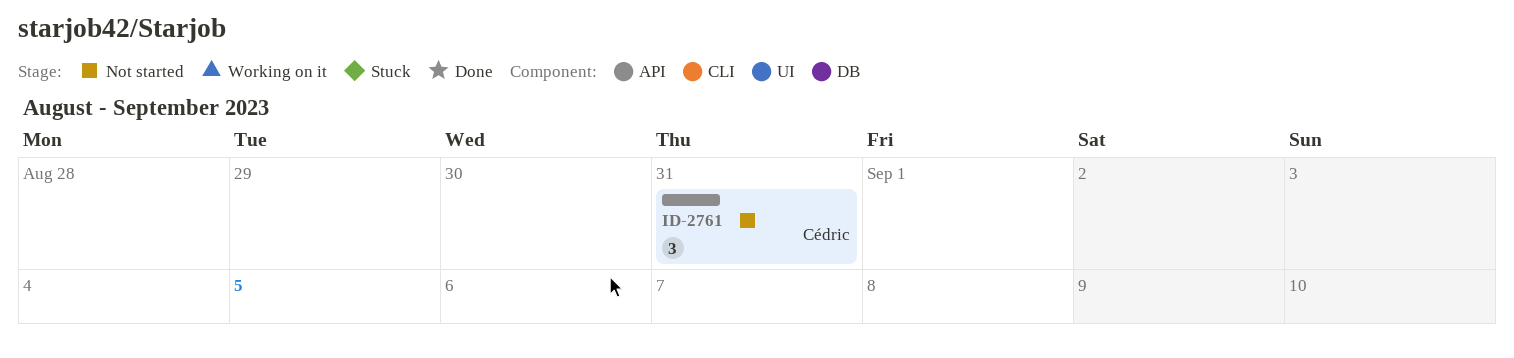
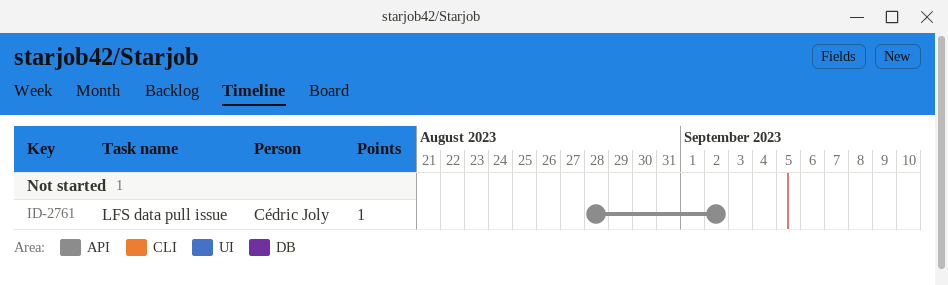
ID-2761, estimate: 3 -> 1
ID-2761, due: Aug 31 -> Sep 2

